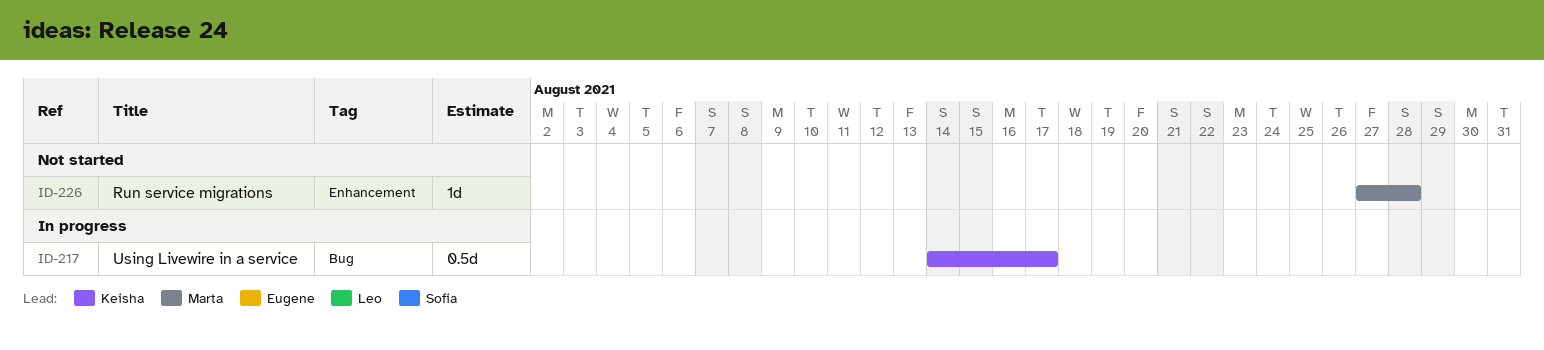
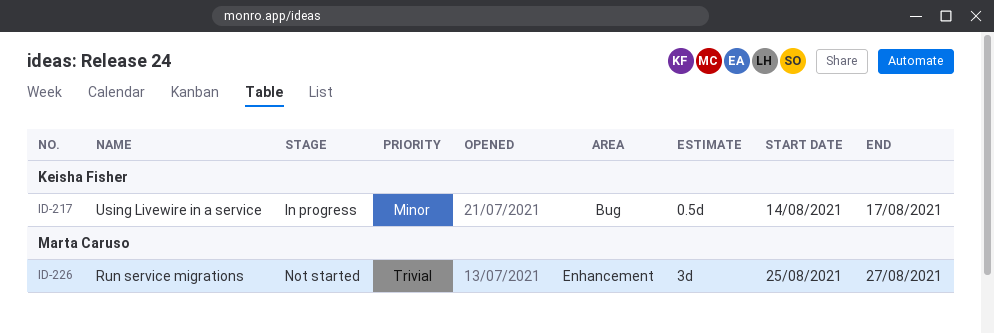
ID-226, estimate: 1d -> 3d
ID-226, start: Aug 27 -> Aug 25
ID-226, due: Aug 28 -> Aug 27

